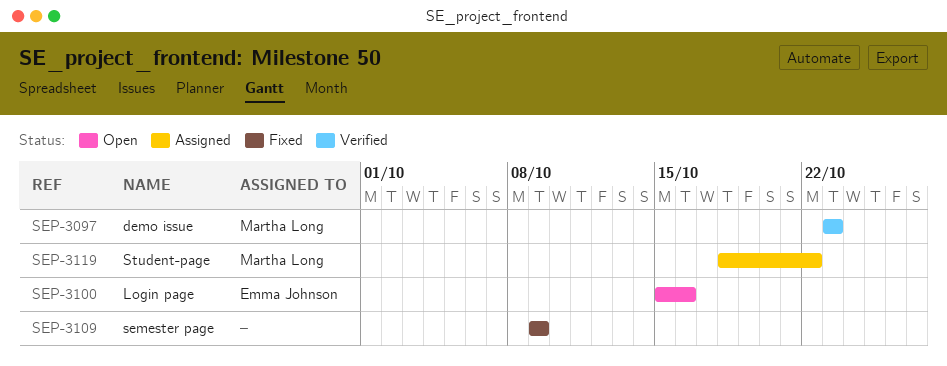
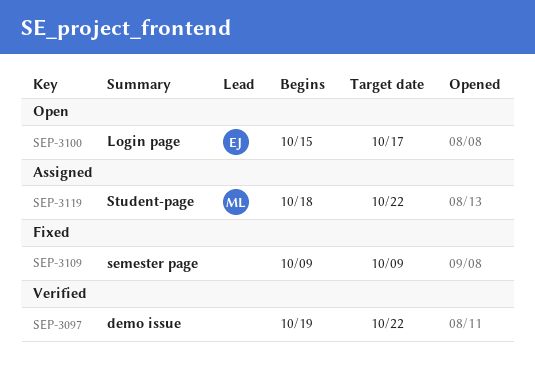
SEP-3097, owner: Martha Long -> none
SEP-3097, start: Oct 23 -> Oct 19
SEP-3097, due: Oct 23 -> Oct 22
SEP-3100, due: Oct 16 -> Oct 17

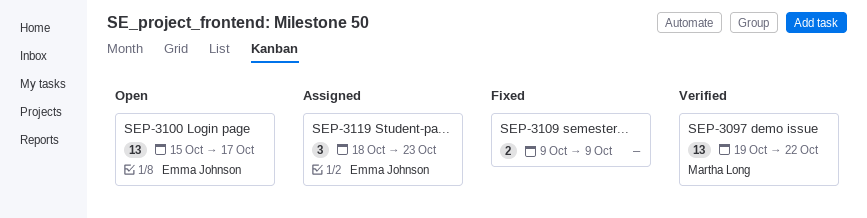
SEP-3097, owner: none -> Martha Long
SEP-3119, owner: Martha Long -> Emma Johnson
SEP-3119, due: Oct 22 -> Oct 23

